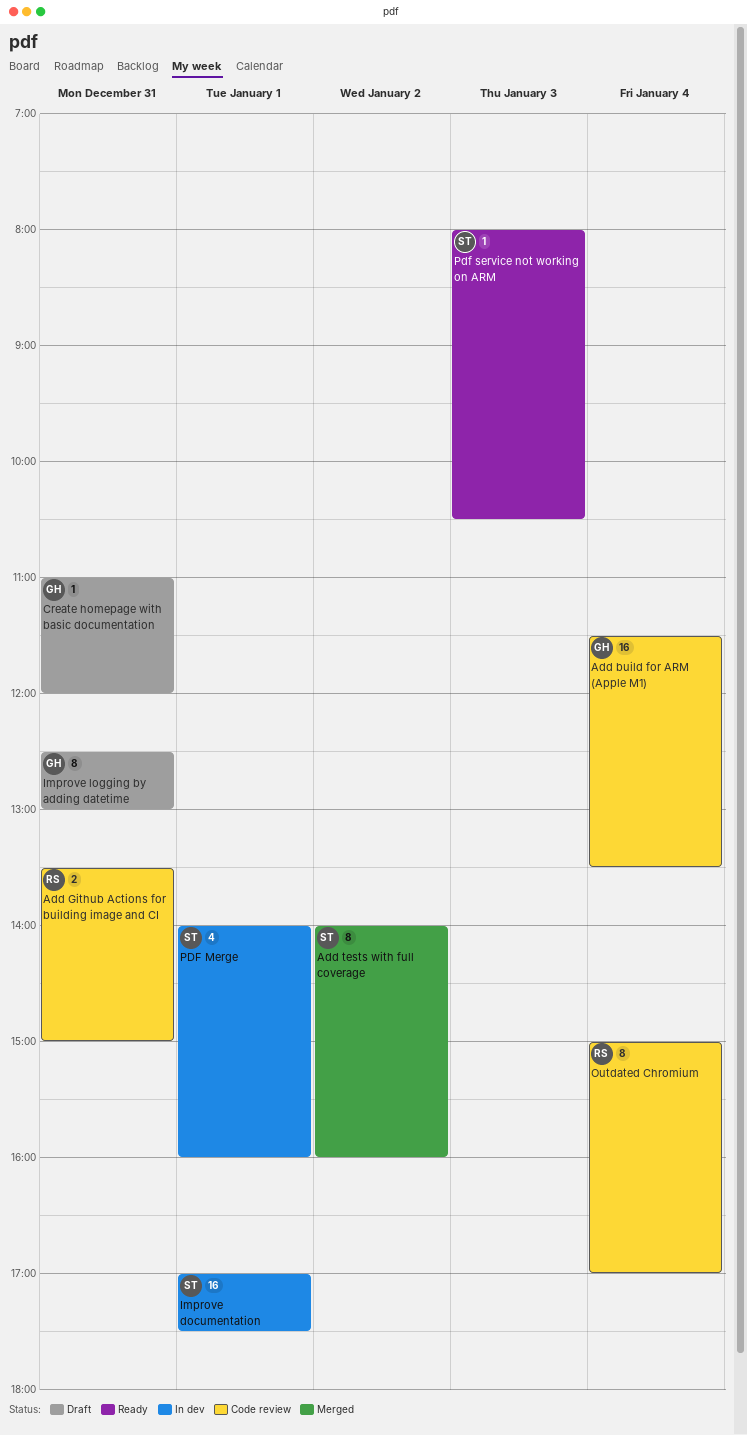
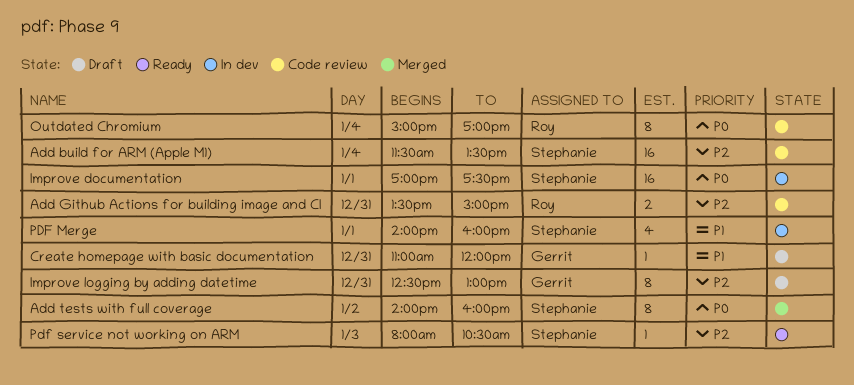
Add build for ARM (Apple M1), owner: Gerrit -> Stephanie

